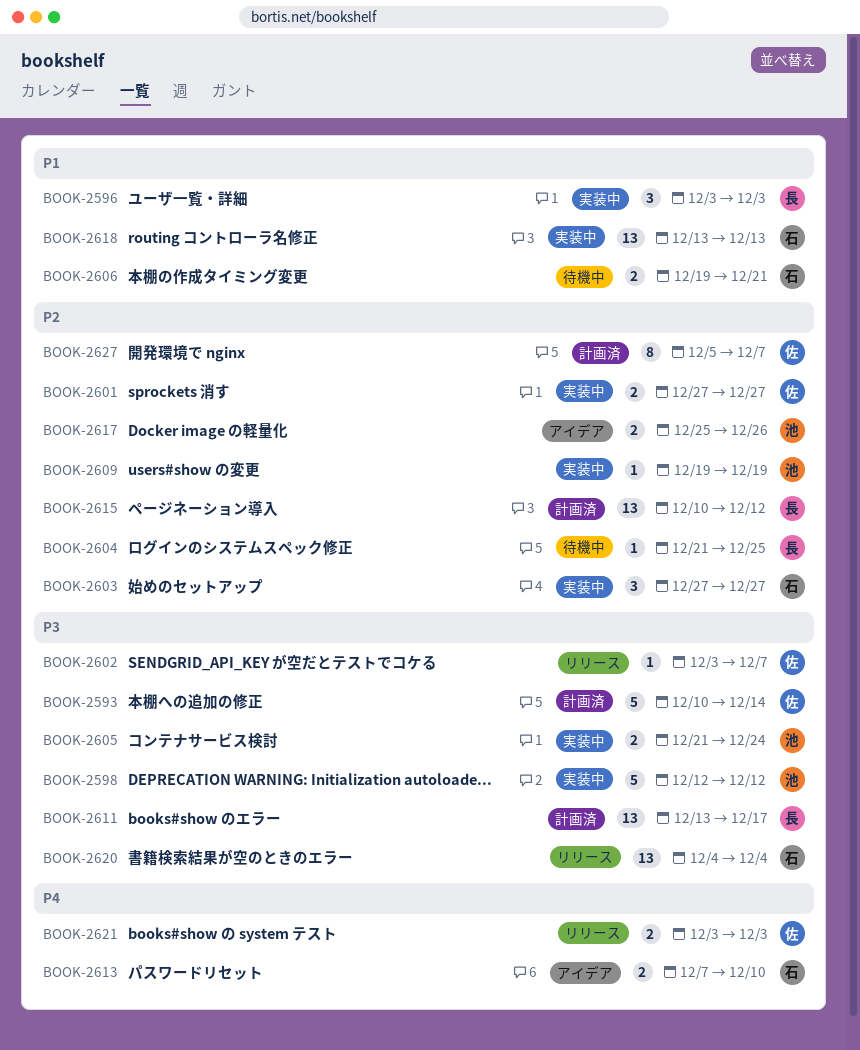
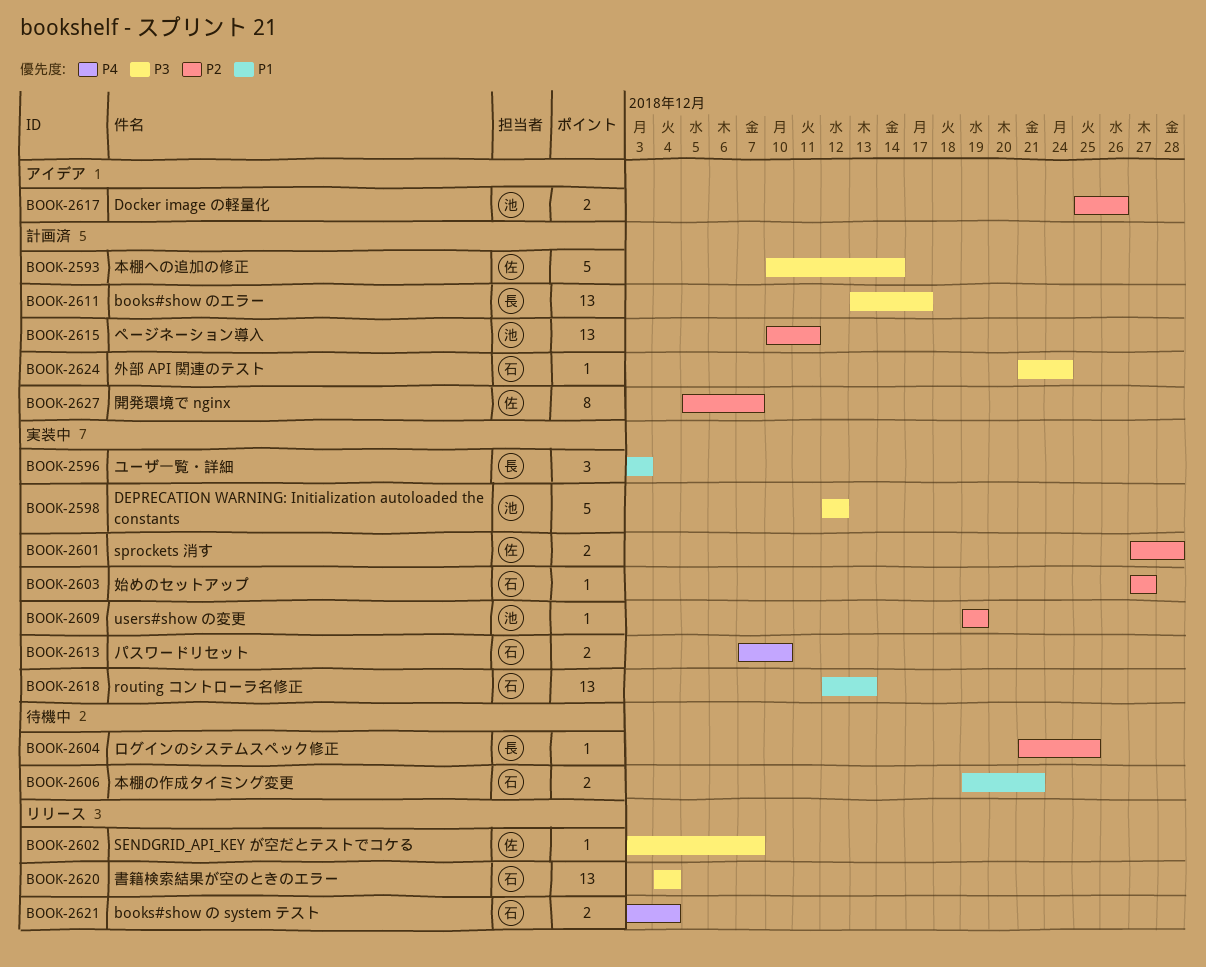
BOOK-2601, due: Dec 27 -> Dec 28
BOOK-2603, estimate: 3 -> 1
BOOK-2605: present -> none
BOOK-2613, status: アイデア -> 実装中
BOOK-2615, owner: 長 -> 池
BOOK-2615, due: Dec 12 -> Dec 11
BOOK-2618, start: Dec 13 -> Dec 12
BOOK-2621, owner: 佐 -> 石
BOOK-2621, due: Dec 3 -> Dec 4
BOOK-2624: none -> present

